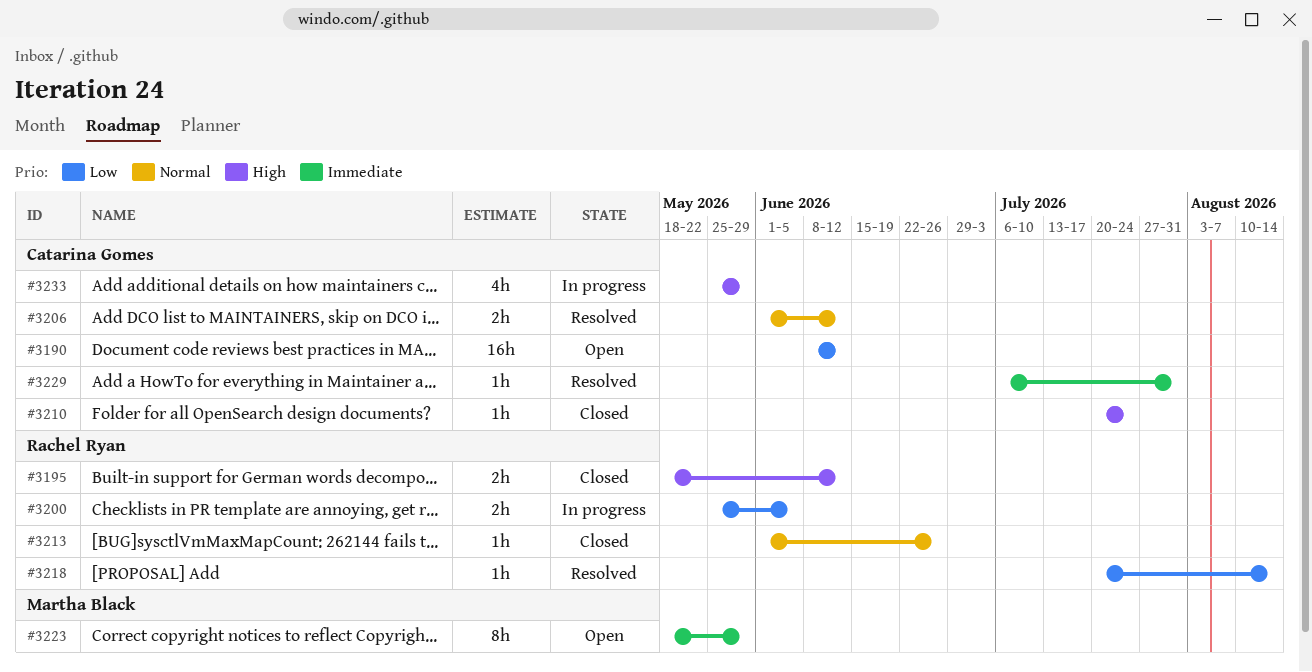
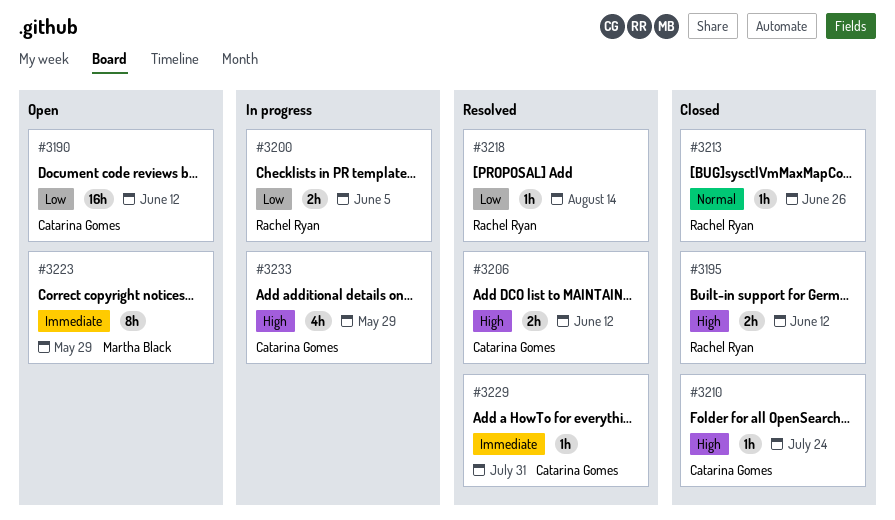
#3206, priority: Normal -> High

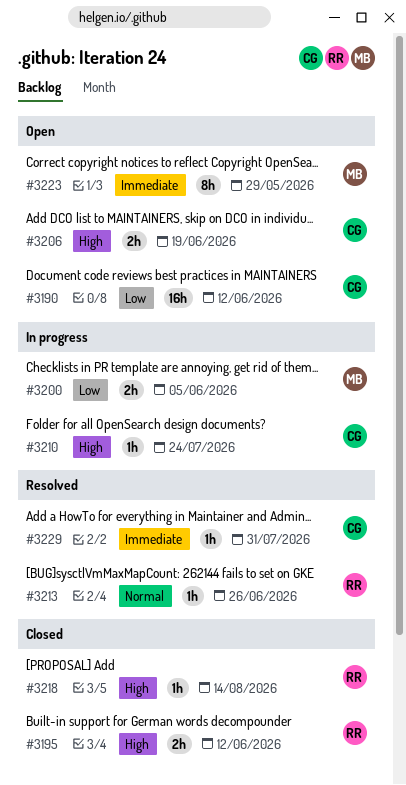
#3200, owner: Rachel Ryan -> Martha Black
#3206, status: Resolved -> Open
#3206, due: Jun 12 -> Jun 19
#3210, status: Closed -> In progress
#3213, status: Closed -> Resolved
#3218, status: Resolved -> Closed
#3218, priority: Low -> High
#3233: present -> none

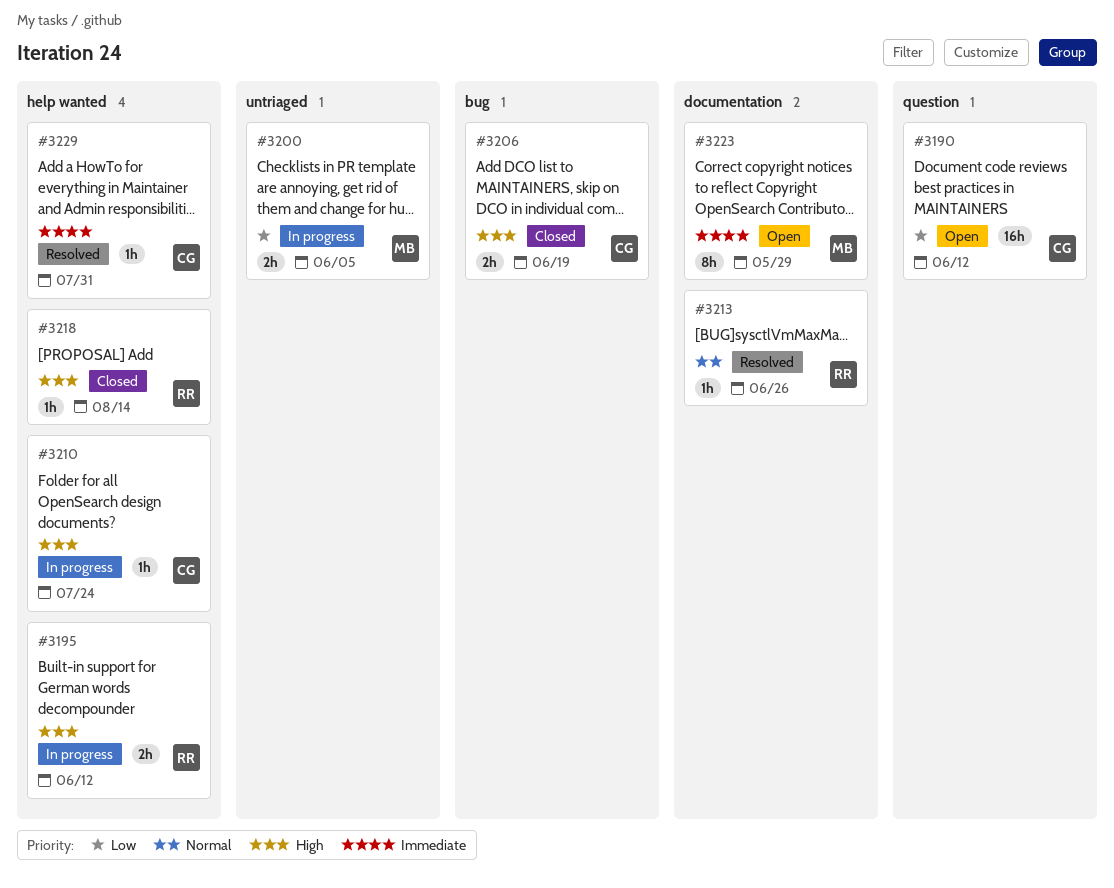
#3195, status: Closed -> In progress
#3206, status: Open -> Closed

